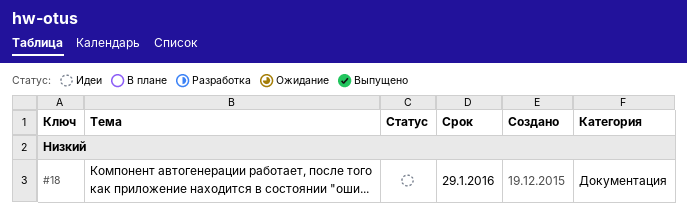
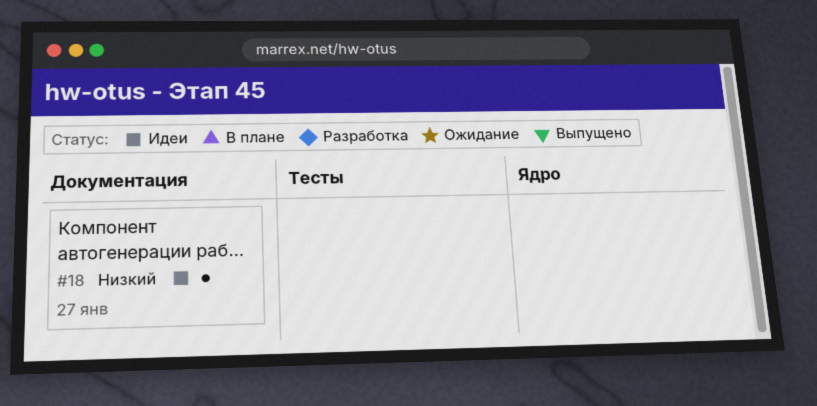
#18, due: Jan 29 -> Jan 27

